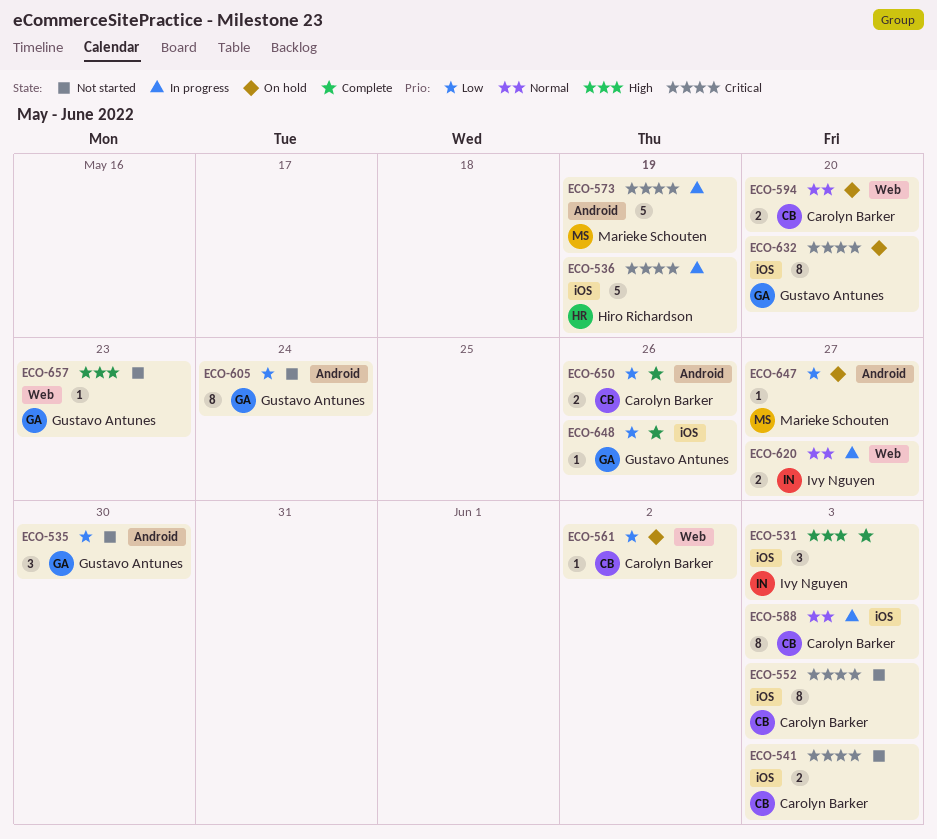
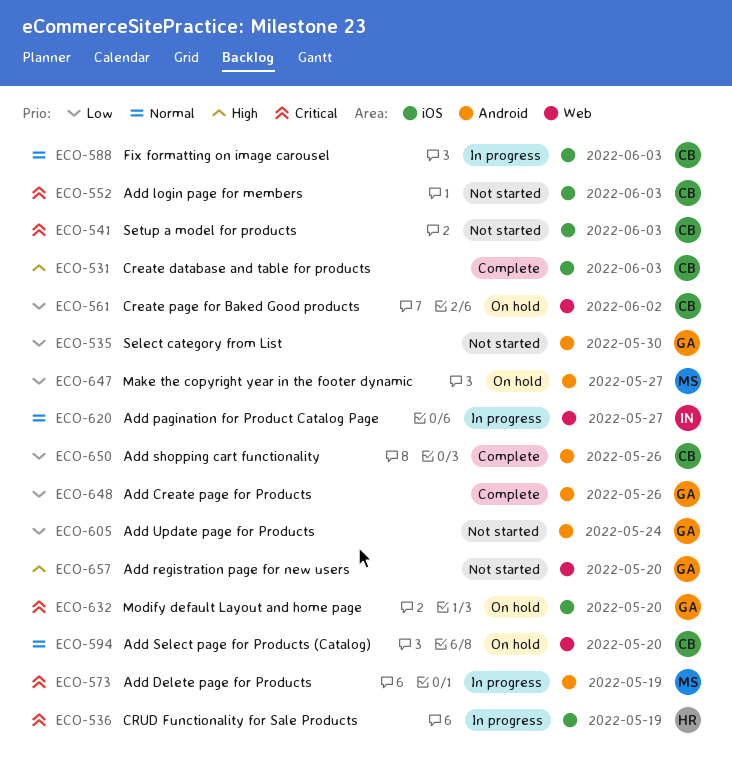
ECO-531, owner: Ivy Nguyen -> Carolyn Barker
ECO-648, label: iOS -> Android
ECO-657, due: May 23 -> May 20

